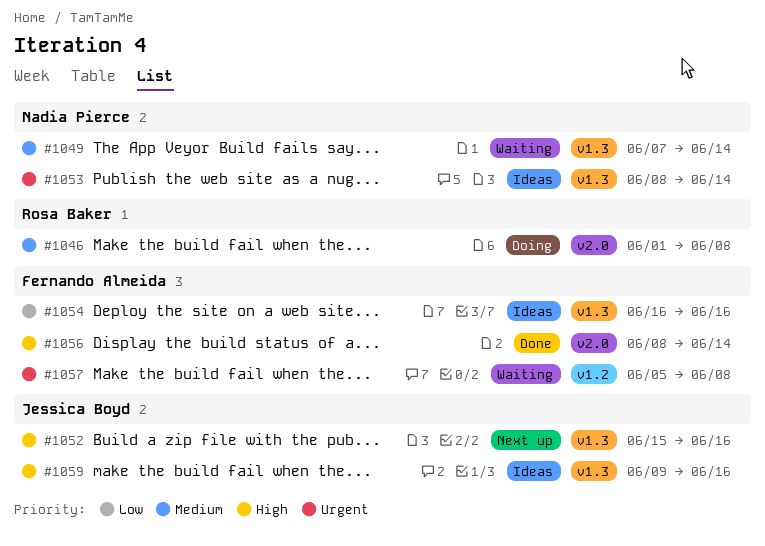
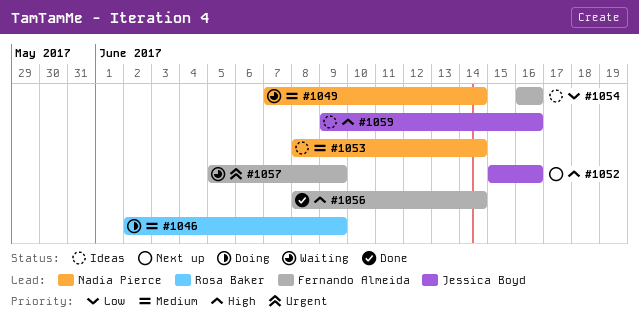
#1046, start: Jun 1 -> Jun 2
#1046, due: Jun 8 -> Jun 9
#1053, priority: Urgent -> Medium
#1057, due: Jun 8 -> Jun 9

